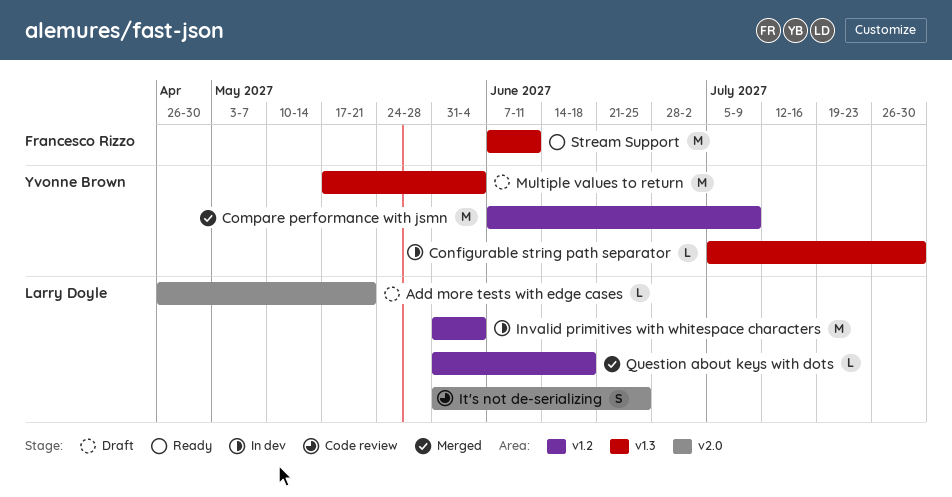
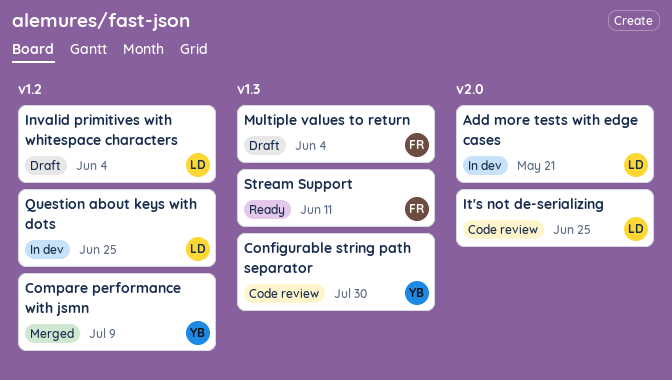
Add more tests with edge cases, status: Draft -> In dev
Configurable string path separator, status: In dev -> Code review
Invalid primitives with whitespace characters, status: In dev -> Draft
Multiple values to return, owner: Yvonne Brown -> Francesco Rizzo
Question about keys with dots, status: Merged -> In dev
Question about keys with dots, due: Jun 18 -> Jun 25

